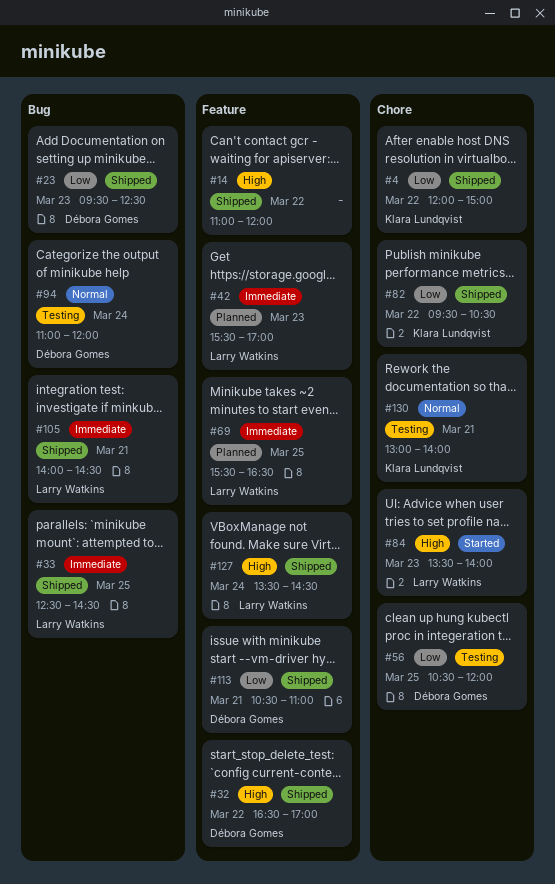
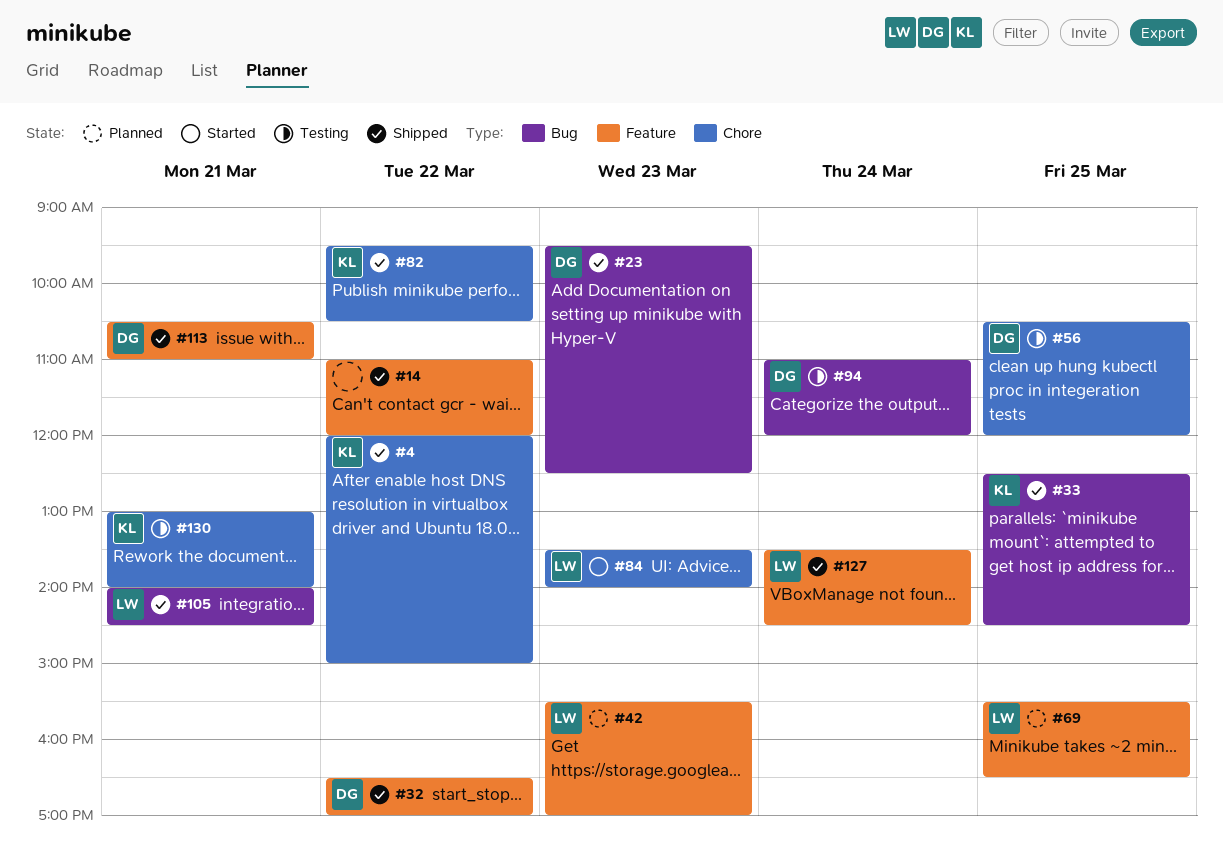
#33, owner: Larry Watkins -> Klara Lundqvist

